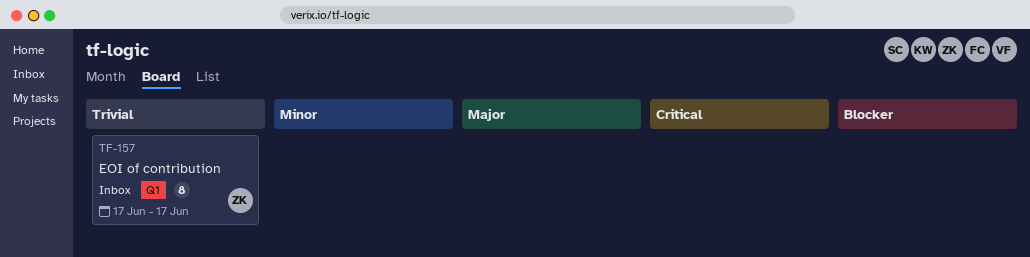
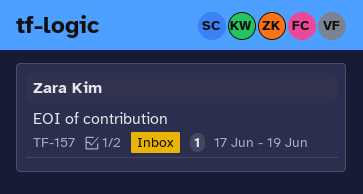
TF-157, estimate: 8 -> 1
TF-157, due: Jun 17 -> Jun 19

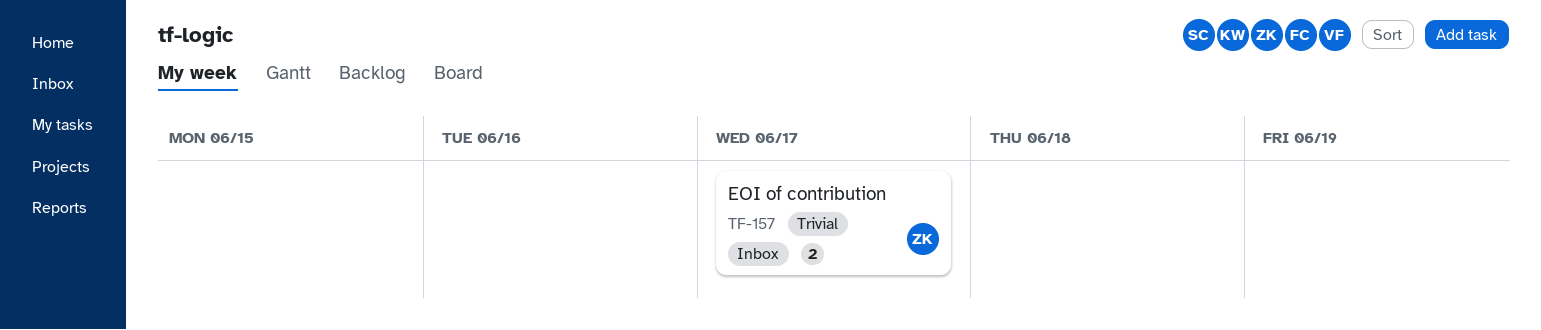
TF-157, estimate: 1 -> 2
TF-157, due: Jun 19 -> Jun 17

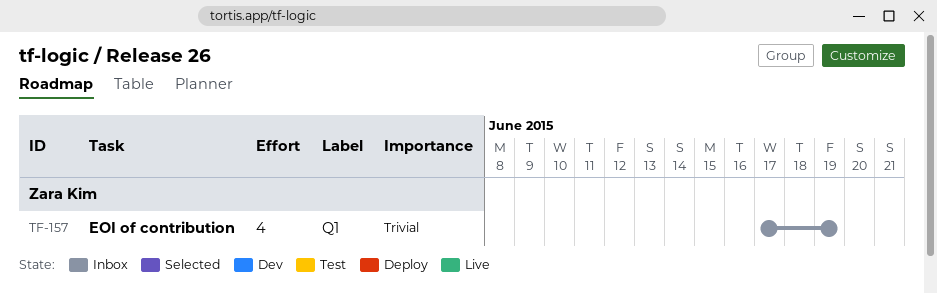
TF-157, estimate: 2 -> 4
TF-157, due: Jun 17 -> Jun 19

